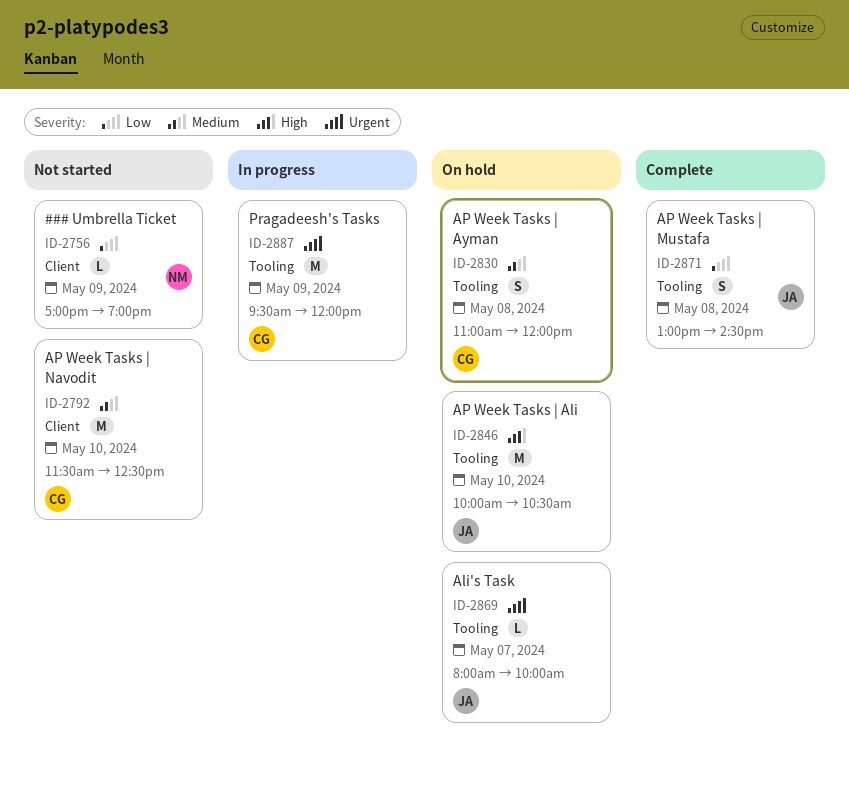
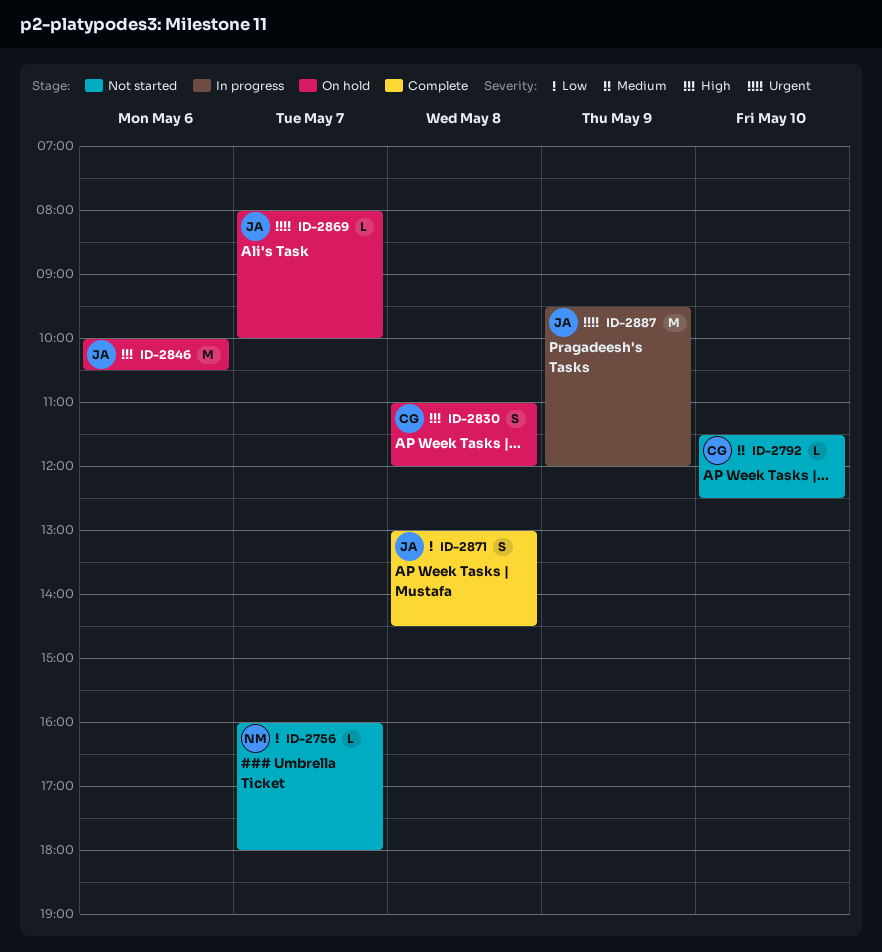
ID-2756, day: May 9 -> May 7
ID-2756, begins: 17:00 -> 16:00
ID-2756, ends: 19:00 -> 18:00
ID-2792, estimate: M -> L
ID-2830, priority: Medium -> High
ID-2846, day: May 10 -> May 6
ID-2887, owner: CG -> JA

